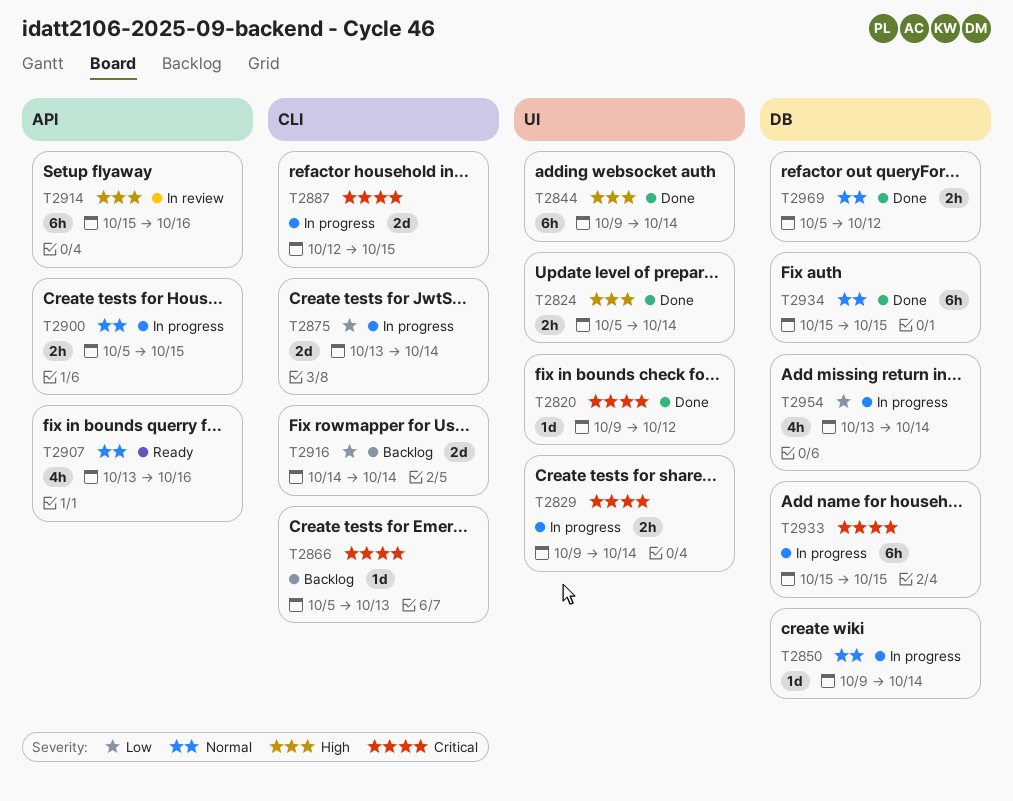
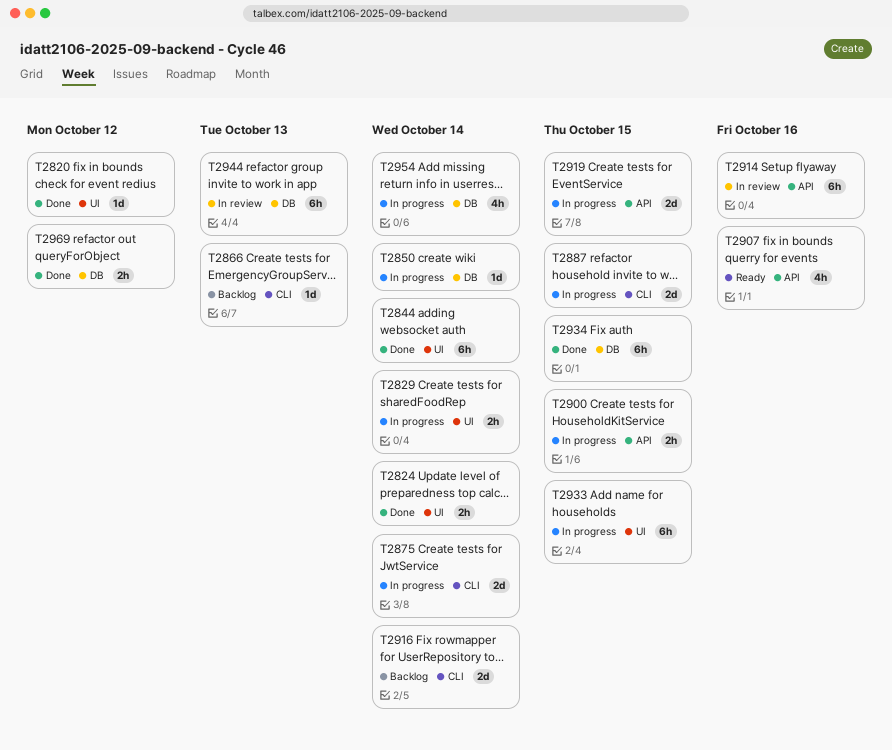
T2919: none -> present
T2933, label: DB -> UI
T2944: none -> present

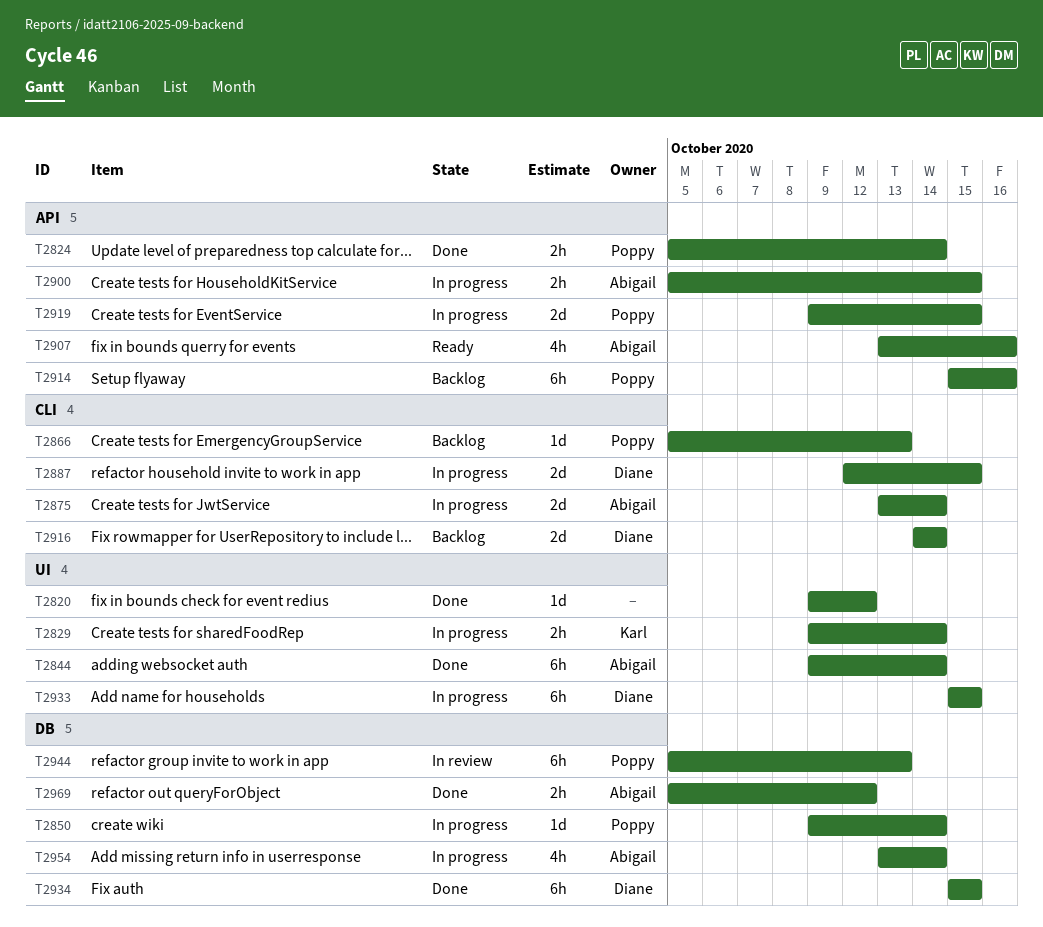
T2824, label: UI -> API
T2914, status: In review -> Backlog

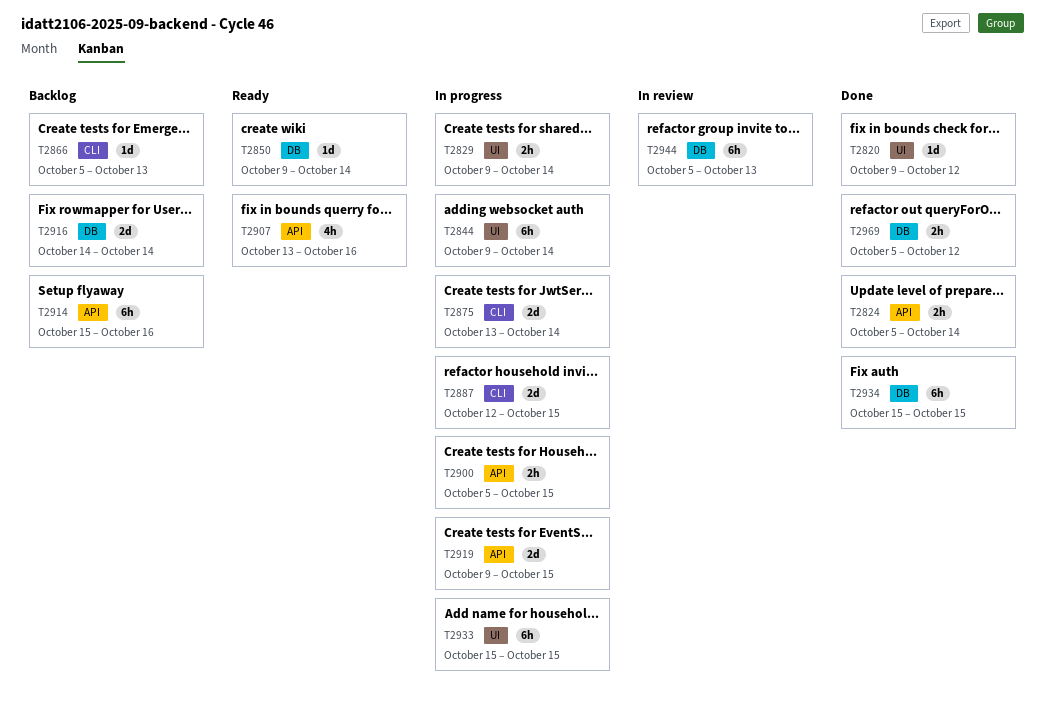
T2844, status: Done -> In progress
T2850, status: In progress -> Ready
T2916, label: CLI -> DB
T2954: present -> none

